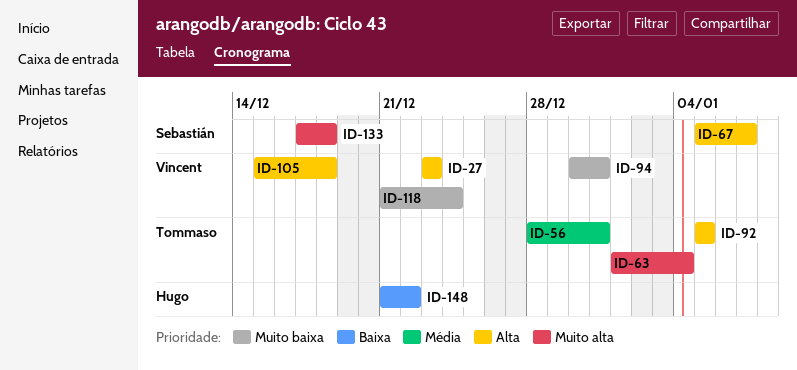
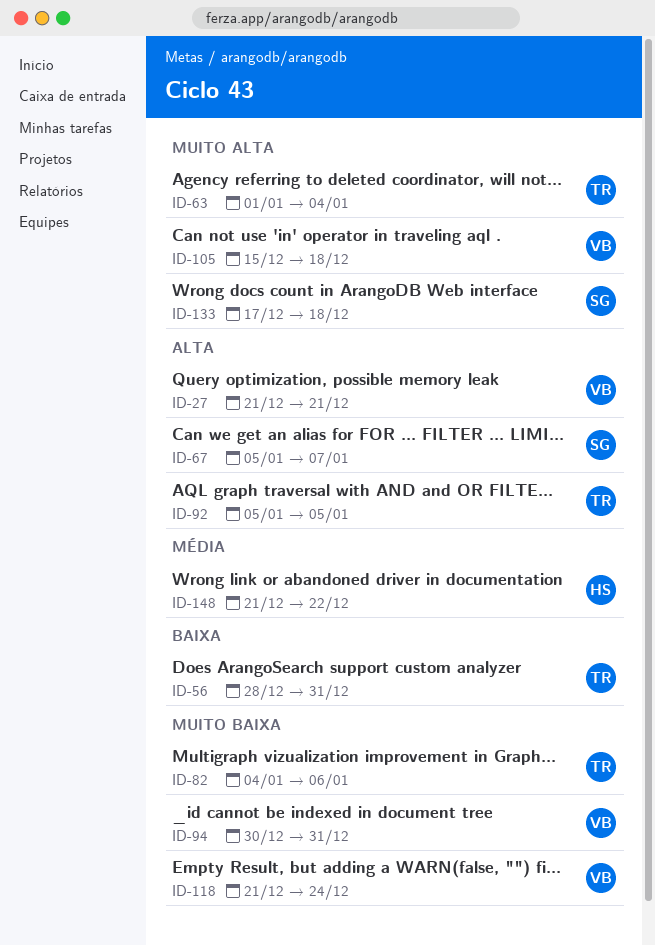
ID-27, start: Dec 23 -> Dec 21
ID-27, due: Dec 23 -> Dec 21
ID-56, priority: Média -> Baixa
ID-82: none -> present
ID-105, priority: Alta -> Muito alta
ID-148, priority: Baixa -> Média

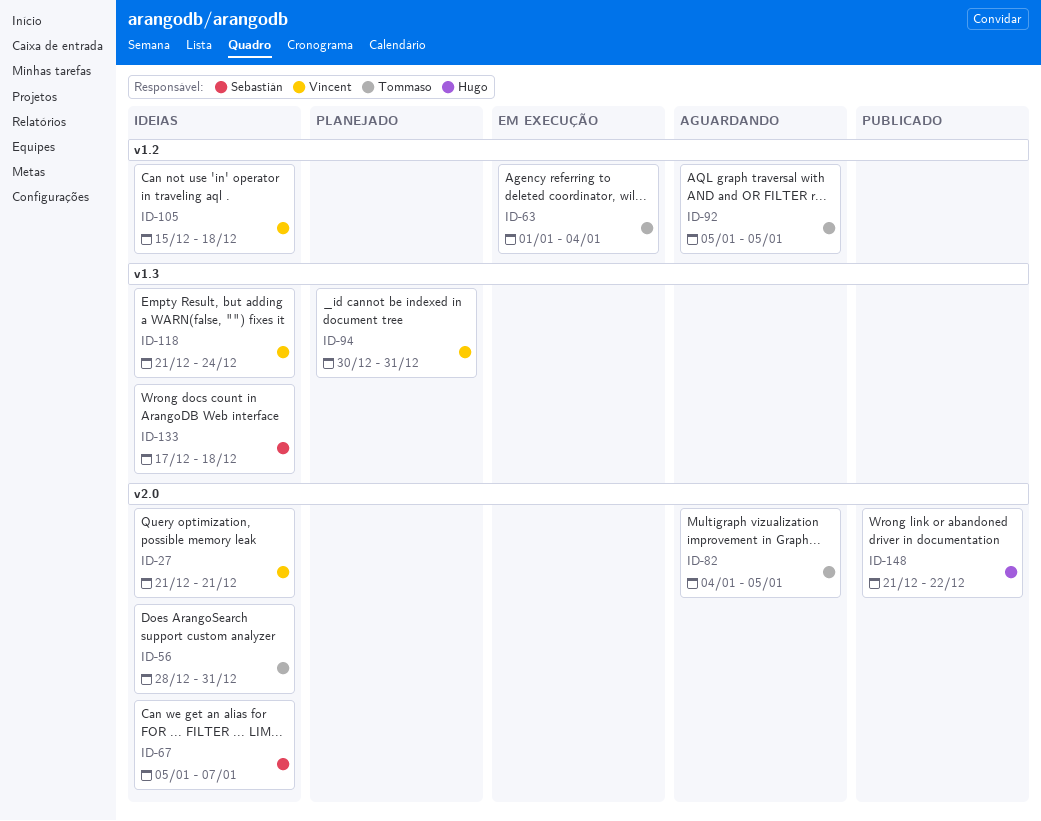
ID-82, due: Jan 6 -> Jan 5

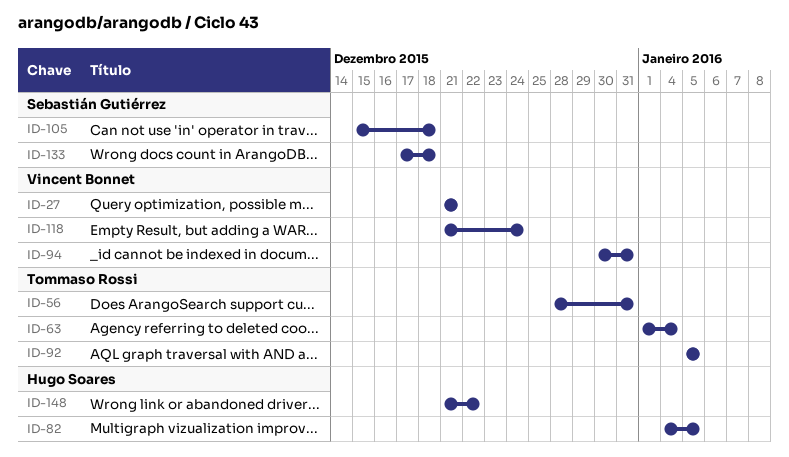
ID-67: present -> none
ID-82, owner: Tommaso Rossi -> Hugo Soares
ID-105, owner: Vincent Bonnet -> Sebastián Gutiérrez

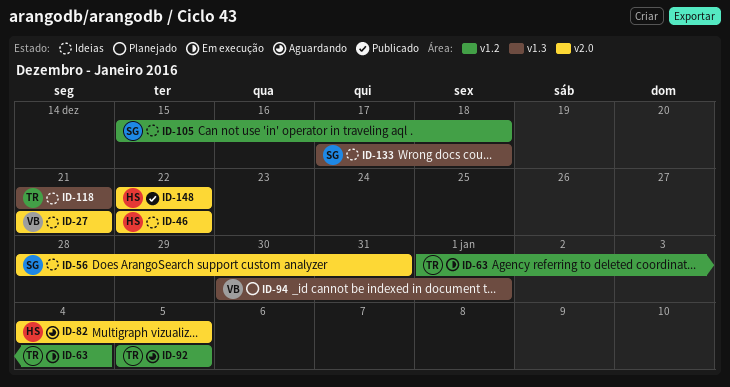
ID-46: none -> present
ID-56, owner: Tommaso Rossi -> Sebastián Gutiérrez
ID-94, due: Dec 31 -> Jan 1
ID-118, owner: Vincent Bonnet -> Tommaso Rossi
ID-118, due: Dec 24 -> Dec 21
ID-148, start: Dec 21 -> Dec 22

